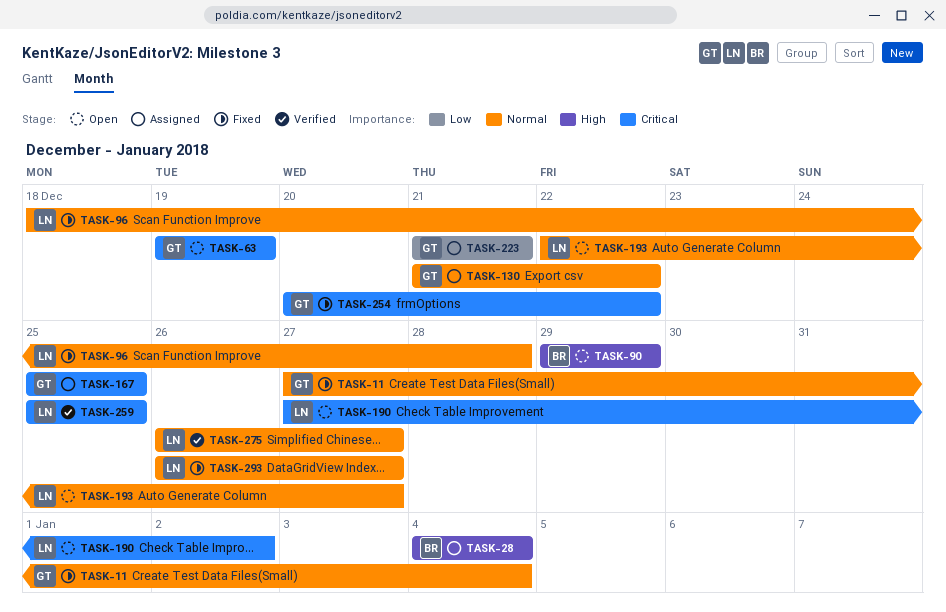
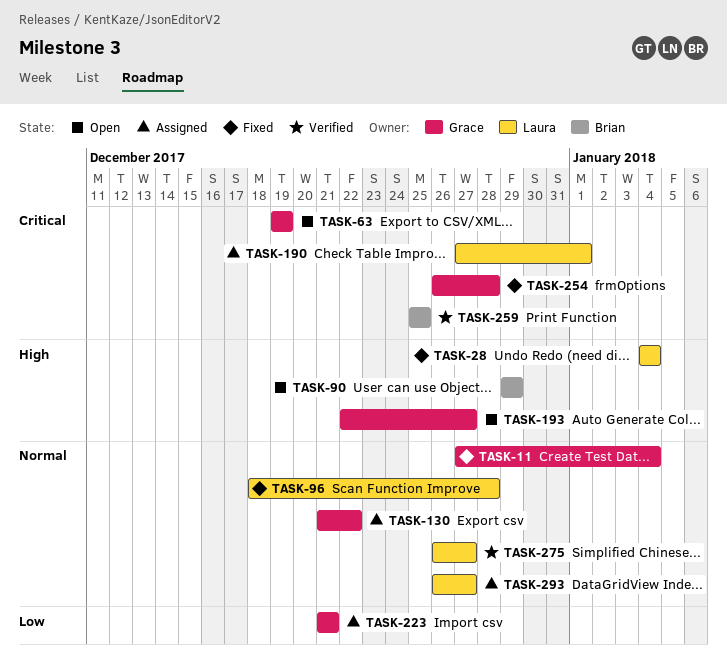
TASK-28, status: Assigned -> Fixed
TASK-28, owner: Brian -> Laura
TASK-167: present -> none
TASK-190, status: Open -> Assigned
TASK-190, due: Jan 2 -> Jan 1
TASK-193, owner: Laura -> Grace
TASK-193, priority: Normal -> High
TASK-254, start: Dec 20 -> Dec 26
TASK-254, due: Dec 22 -> Dec 28
TASK-259, owner: Laura -> Brian
TASK-293, status: Fixed -> Assigned

